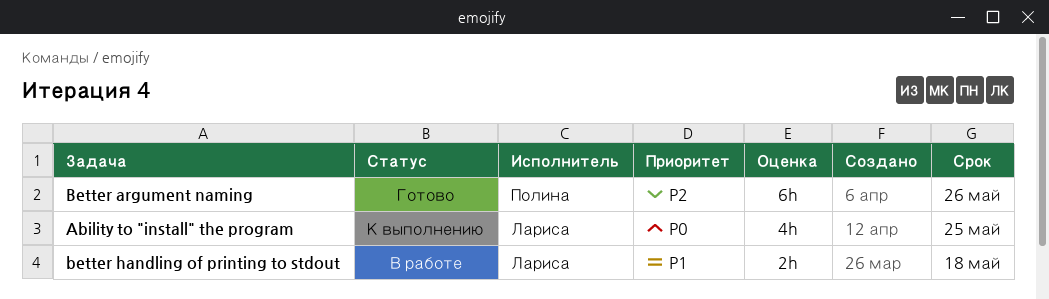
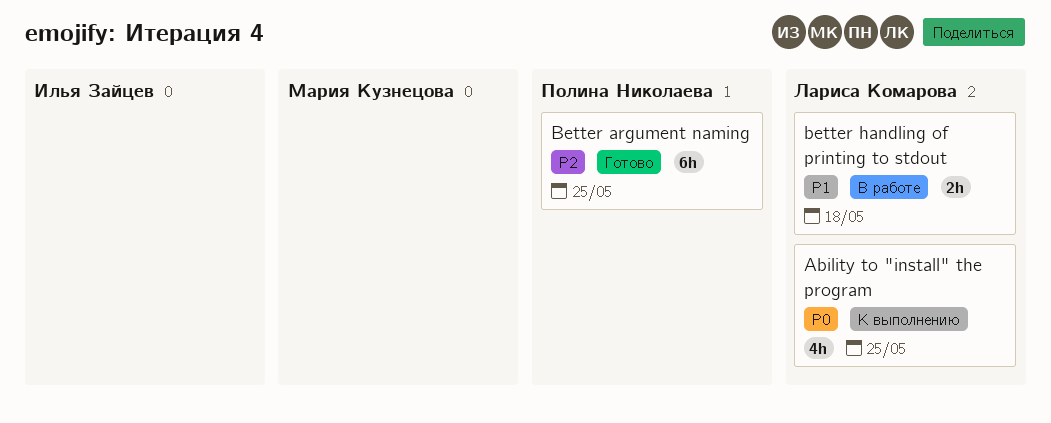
Better argument naming, due: May 26 -> May 25

